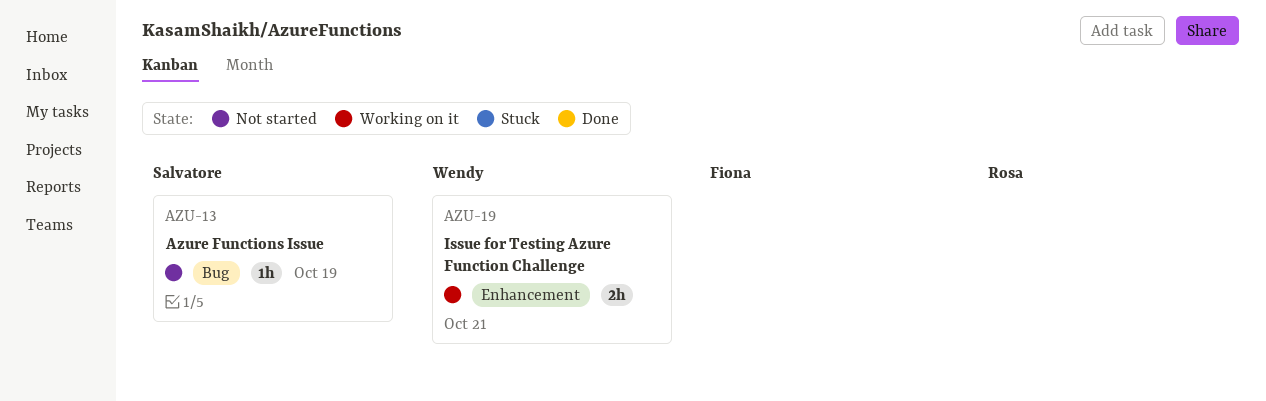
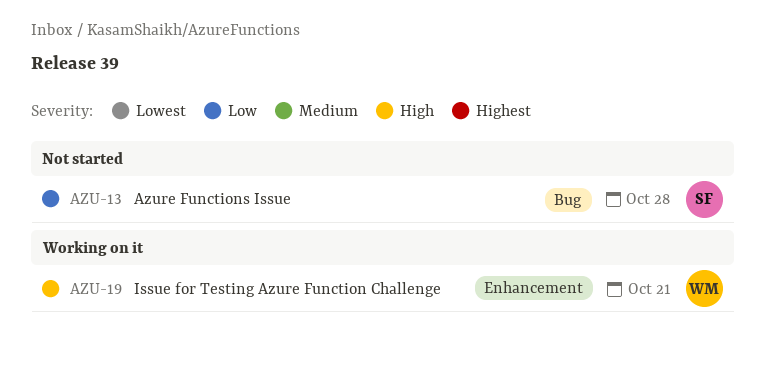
AZU-13, due: Oct 19 -> Oct 28

